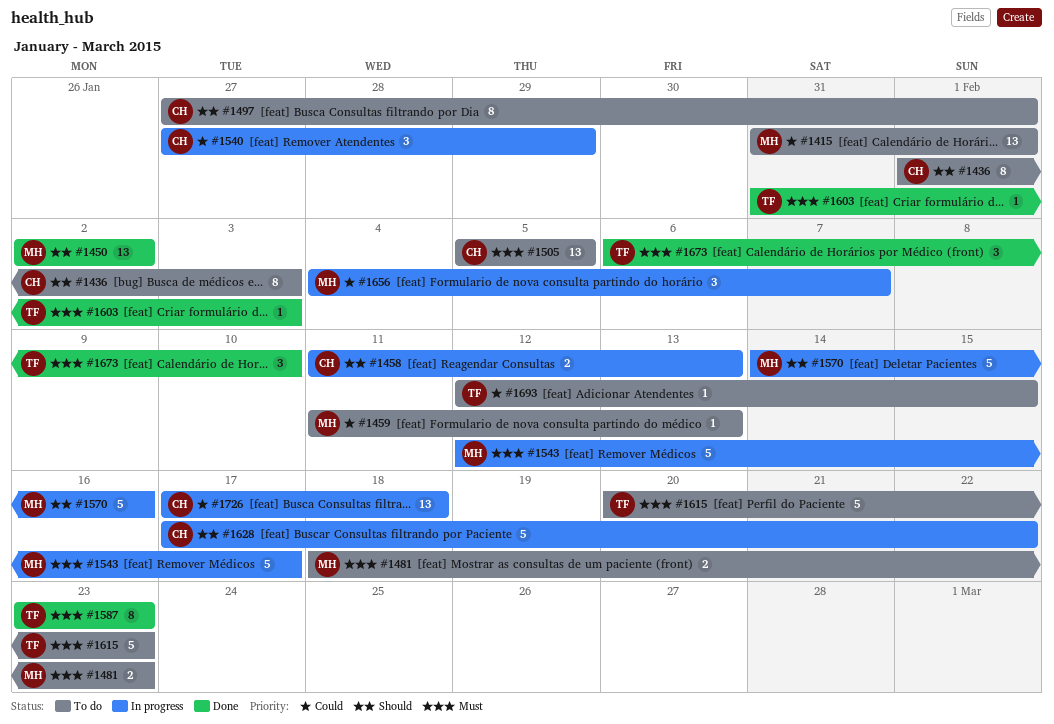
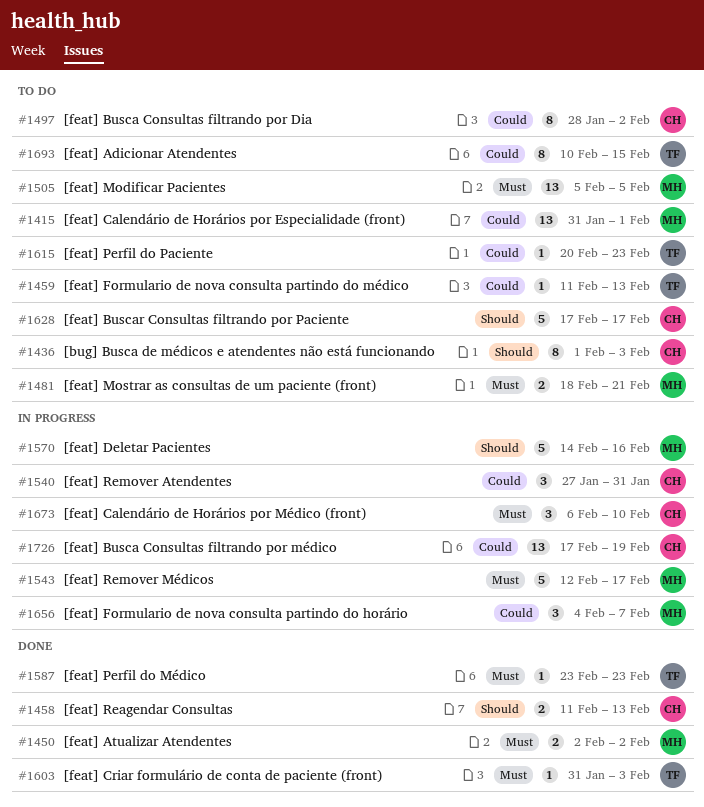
#1450, priority: Should -> Must
#1450, estimate: 13 -> 2
#1458, status: In progress -> Done
#1459, owner: MH -> TF
#1481, due: Feb 23 -> Feb 21
#1497, priority: Should -> Could
#1497, start: Jan 27 -> Jan 28
#1497, due: Feb 1 -> Feb 2
#1505, owner: CH -> MH
#1540, due: Jan 29 -> Jan 31
#1587, estimate: 8 -> 1
#1615, priority: Must -> Could
#1615, estimate: 5 -> 1
#1628, status: In progress -> To do
#1628, due: Feb 22 -> Feb 17
#1673, status: Done -> In progress
#1673, owner: TF -> CH
#1693, estimate: 1 -> 8
#1693, start: Feb 12 -> Feb 10
#1726, due: Feb 18 -> Feb 19

